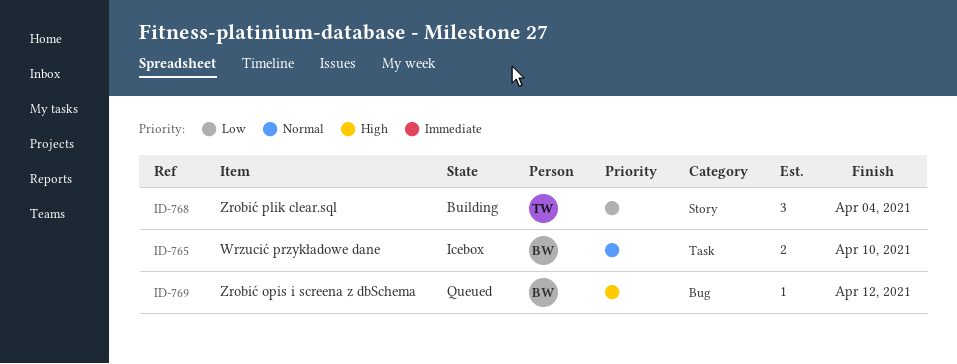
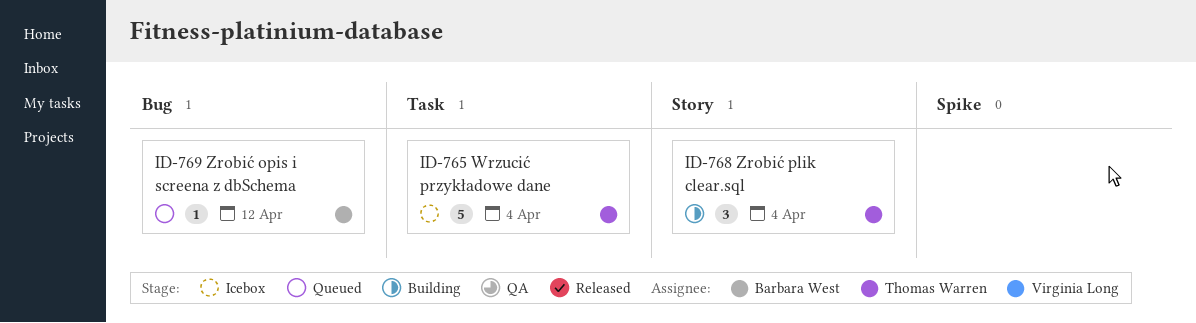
ID-765, owner: Barbara West -> Thomas Warren
ID-765, estimate: 2 -> 5
ID-765, due: Apr 10 -> Apr 4

